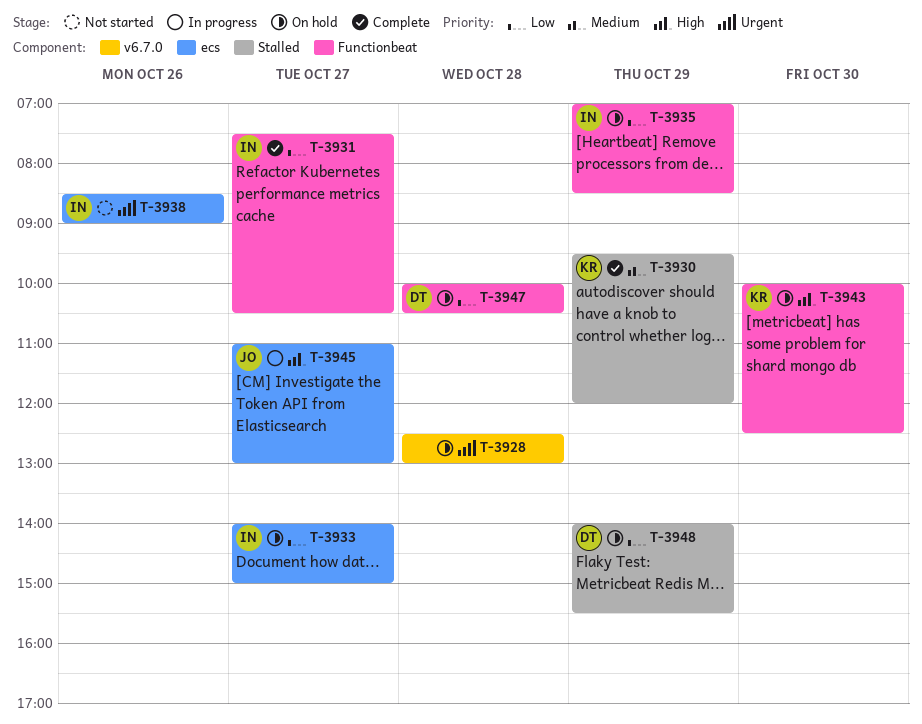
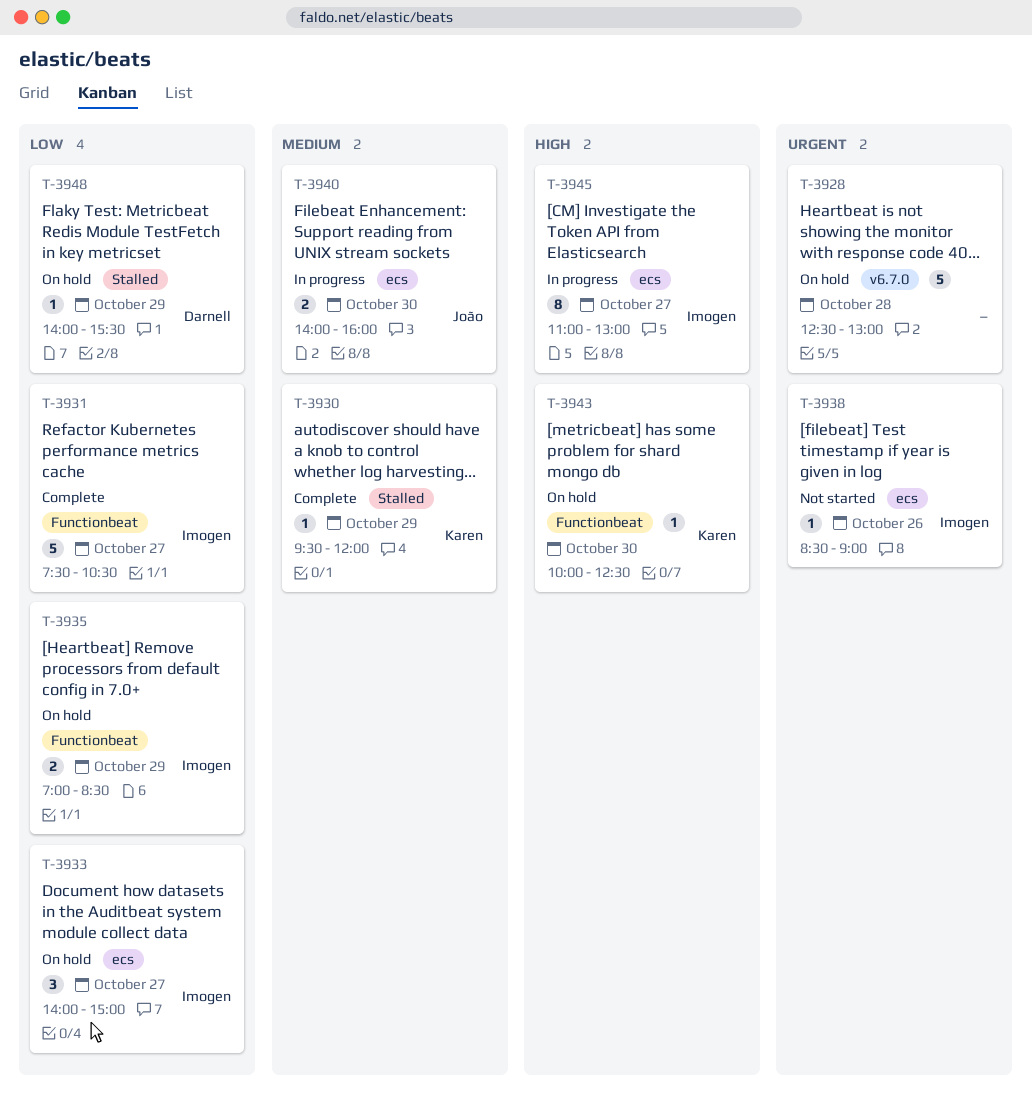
T-3940: none -> present
T-3945, owner: João -> Imogen
T-3947: present -> none

